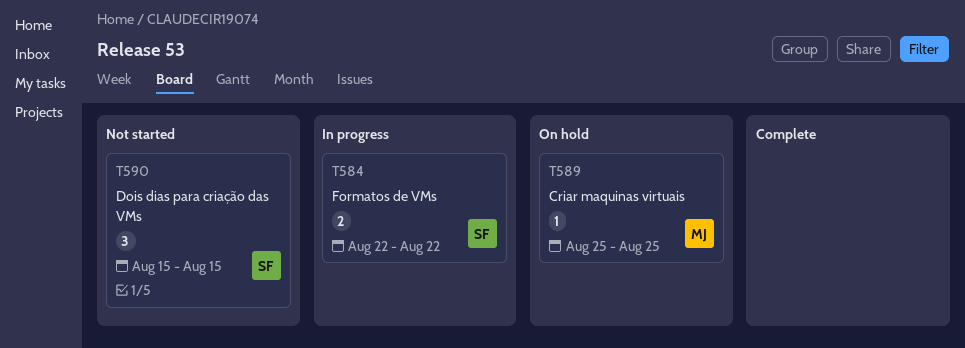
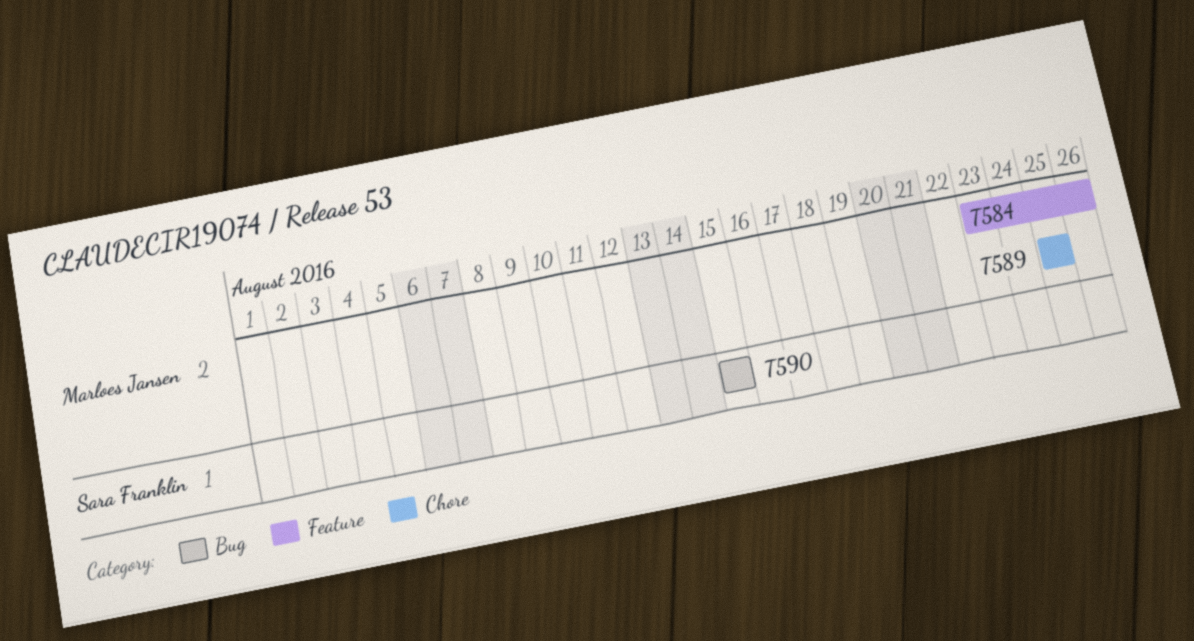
T584, owner: Sara Franklin -> Marloes Jansen
T584, start: Aug 22 -> Aug 23
T584, due: Aug 22 -> Aug 26

